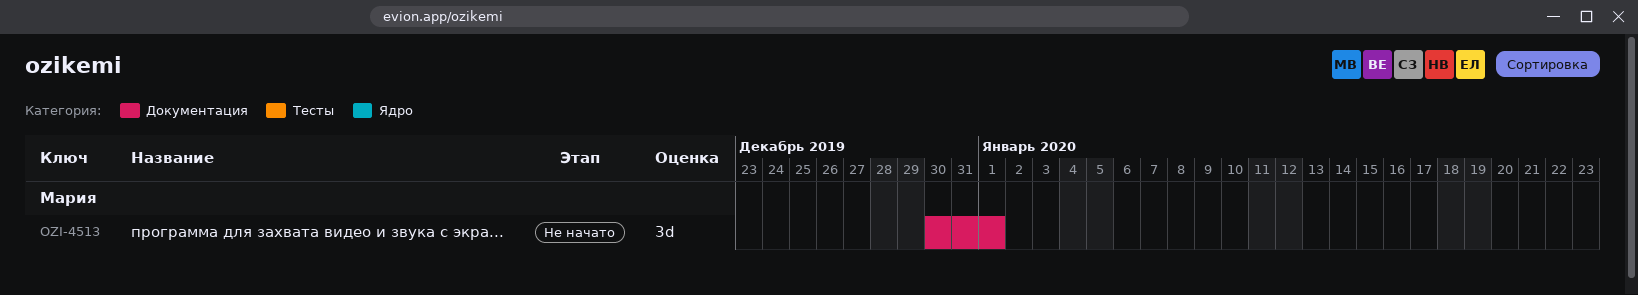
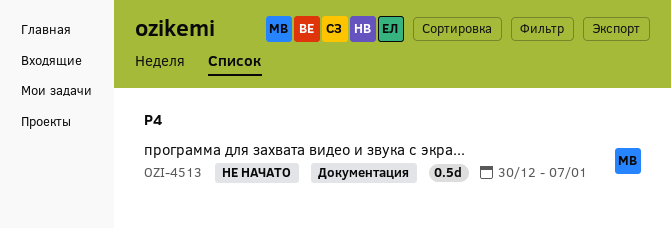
OZI-4513, estimate: 3d -> 0.5d
OZI-4513, due: Jan 1 -> Jan 7

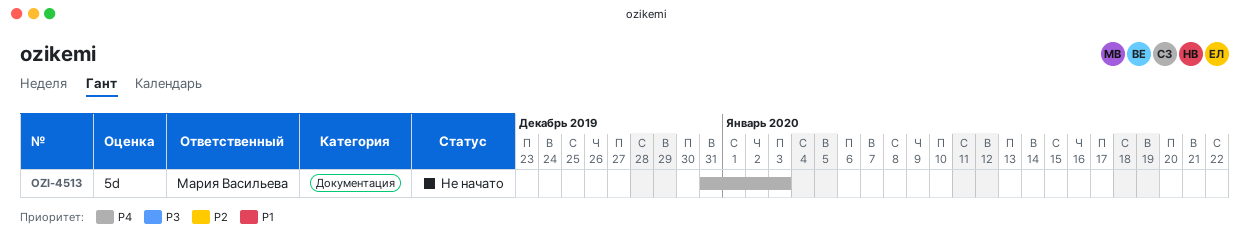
OZI-4513, estimate: 0.5d -> 5d
OZI-4513, start: Dec 30 -> Dec 31
OZI-4513, due: Jan 7 -> Jan 3

